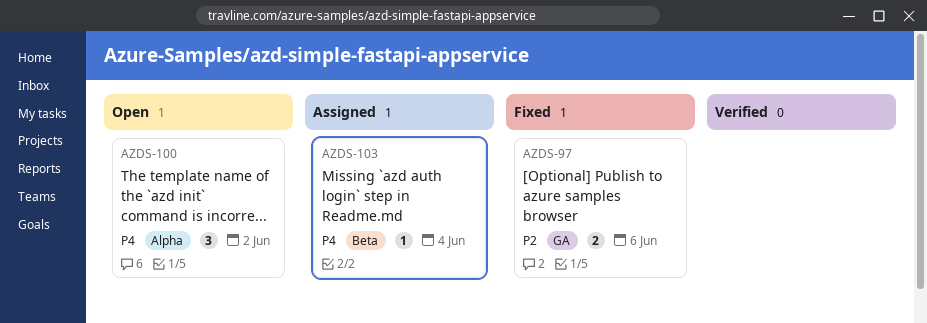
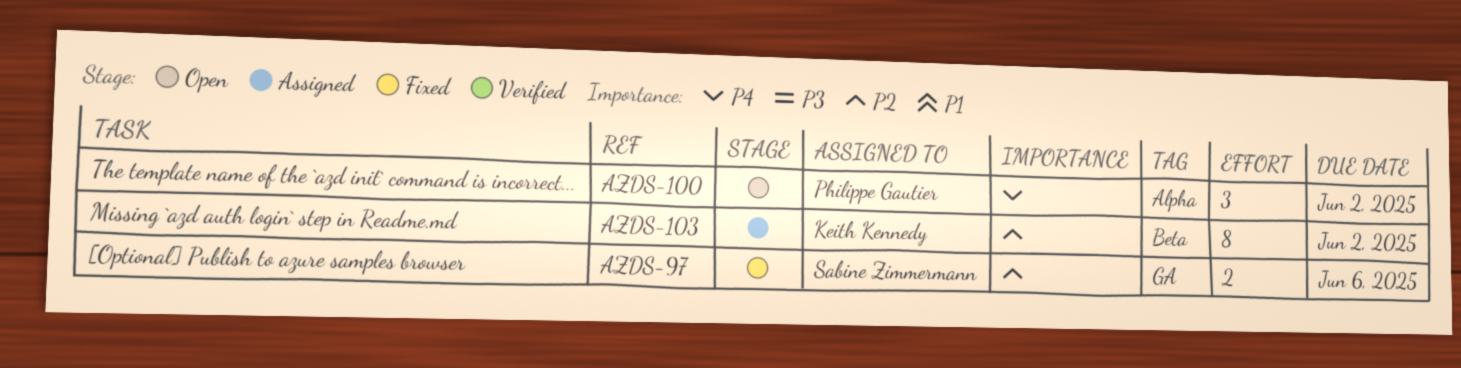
AZDS-103, priority: P4 -> P2
AZDS-103, estimate: 1 -> 8
AZDS-103, due: Jun 4 -> Jun 2

